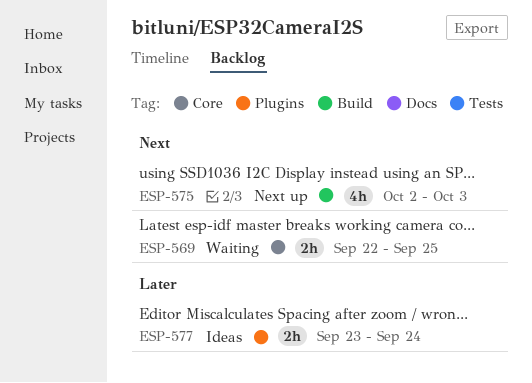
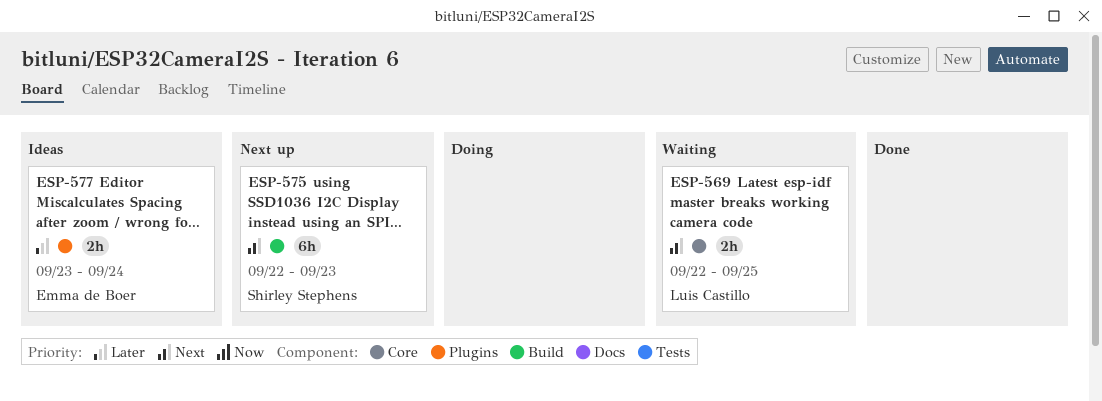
ESP-575, estimate: 4h -> 6h
ESP-575, start: Oct 2 -> Sep 22
ESP-575, due: Oct 3 -> Sep 23

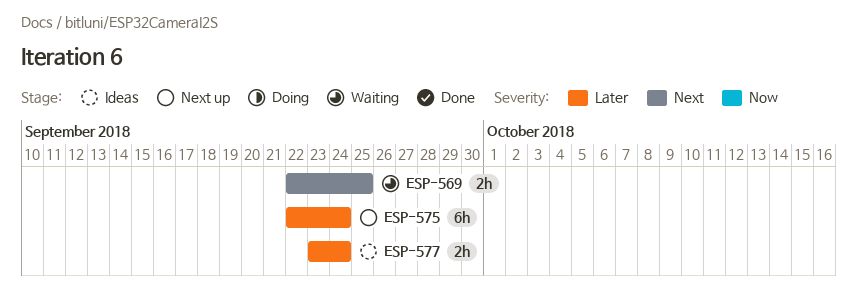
ESP-575, priority: Next -> Later
ESP-575, due: Sep 23 -> Sep 24

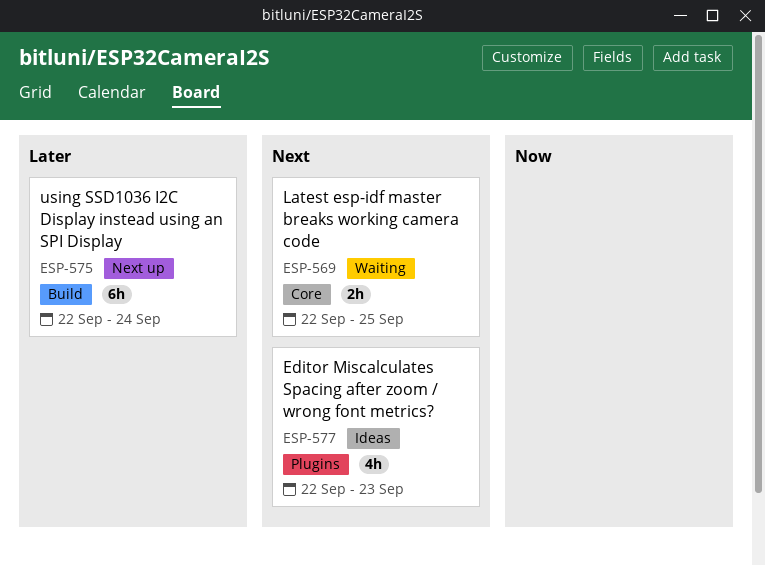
ESP-577, priority: Later -> Next
ESP-577, estimate: 2h -> 4h
ESP-577, start: Sep 23 -> Sep 22
ESP-577, due: Sep 24 -> Sep 23

